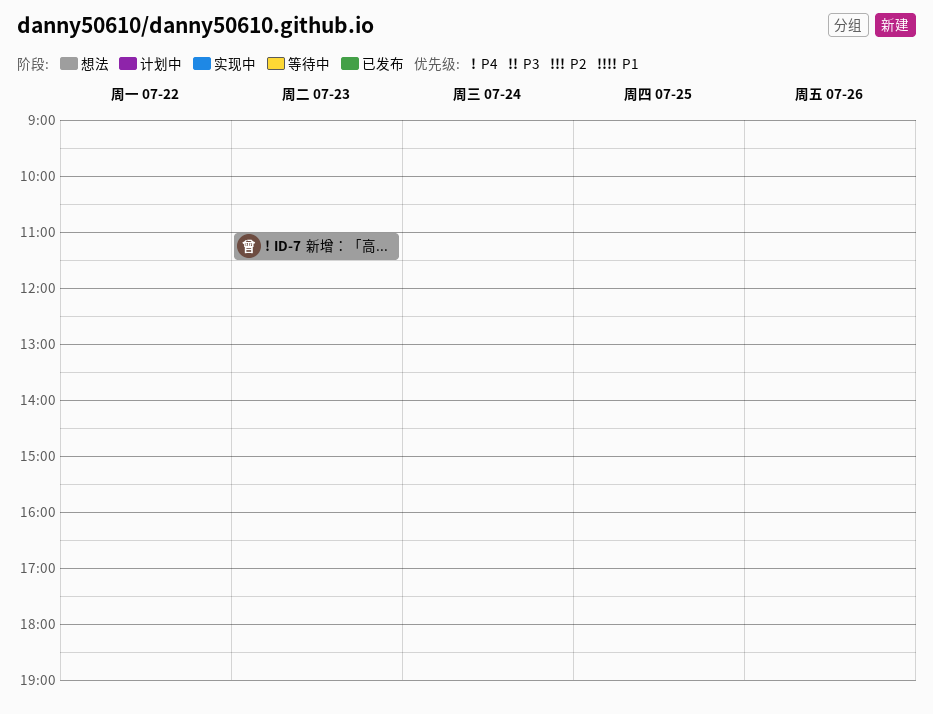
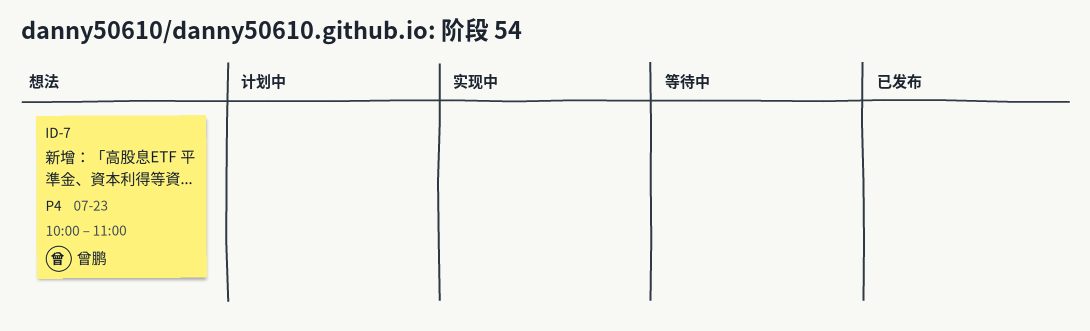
ID-7, begins: 11:00 -> 10:00
ID-7, ends: 11:30 -> 11:00

